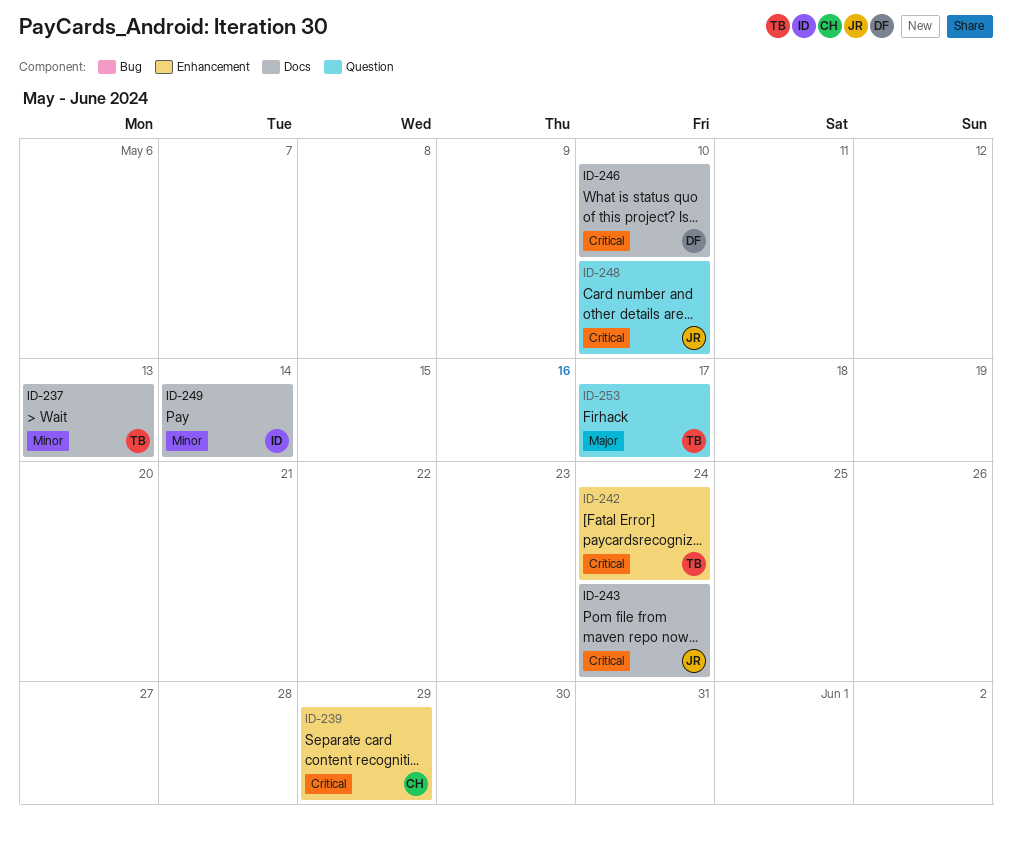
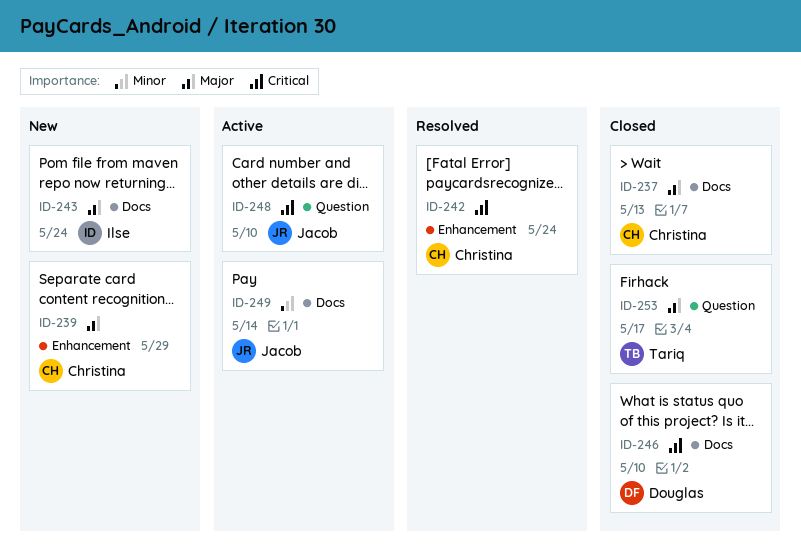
ID-237, owner: Tariq -> Christina
ID-237, priority: Minor -> Major
ID-239, priority: Critical -> Major
ID-242, owner: Tariq -> Christina
ID-243, owner: Jacob -> Ilse
ID-243, priority: Critical -> Major
ID-249, owner: Ilse -> Jacob

